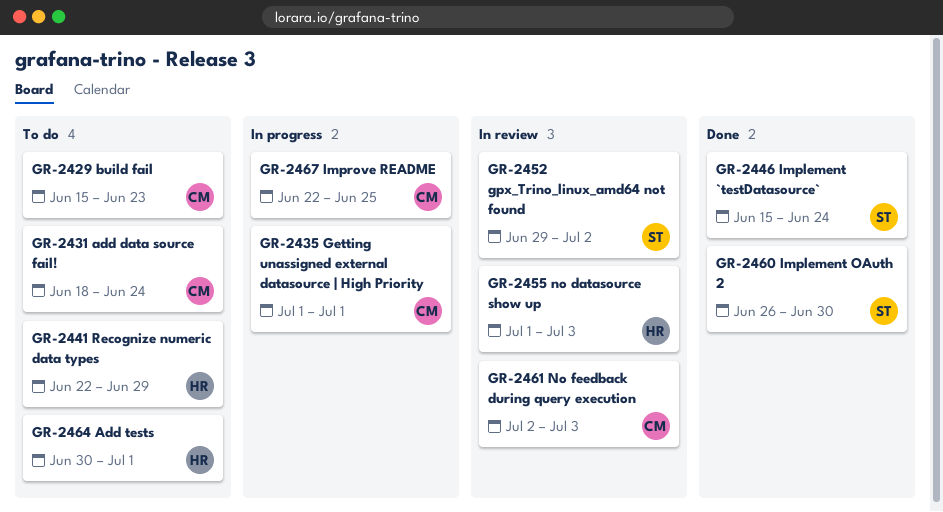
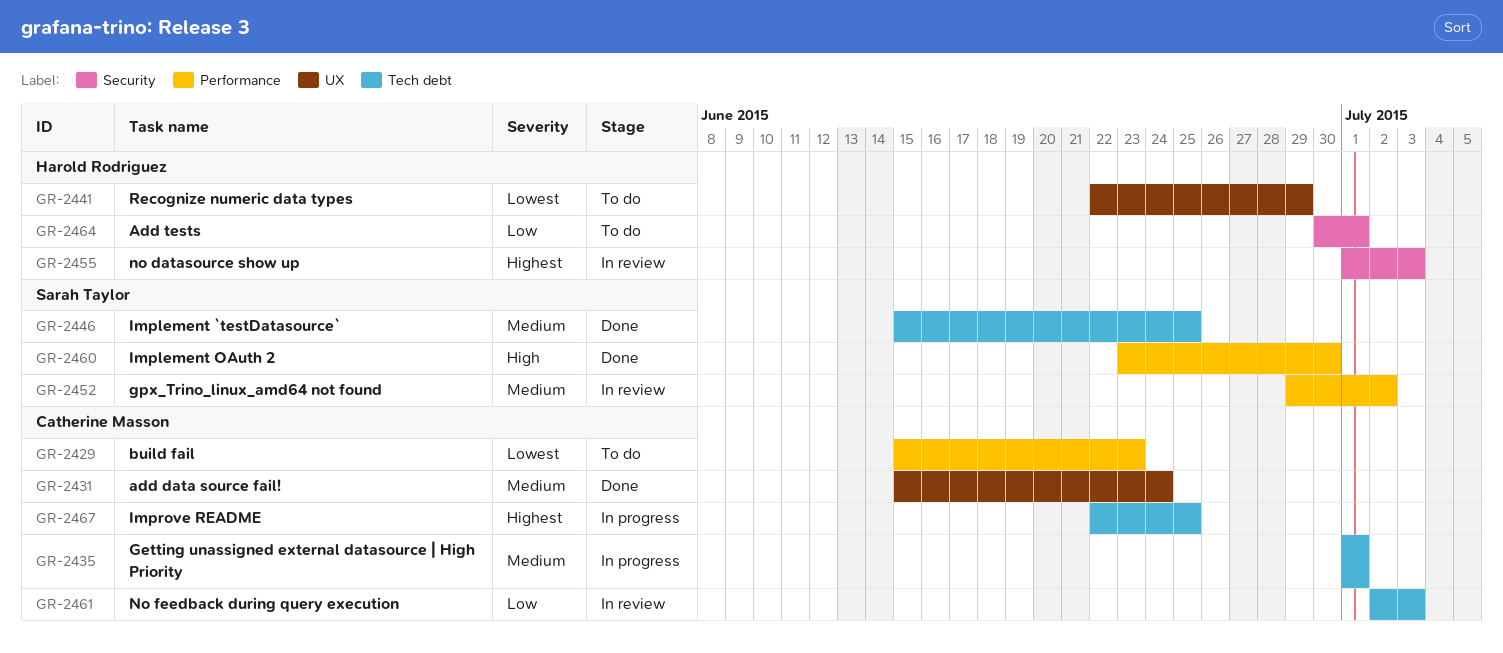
GR-2431, status: To do -> Done
GR-2431, start: Jun 18 -> Jun 15
GR-2446, due: Jun 24 -> Jun 25
GR-2460, start: Jun 26 -> Jun 23

